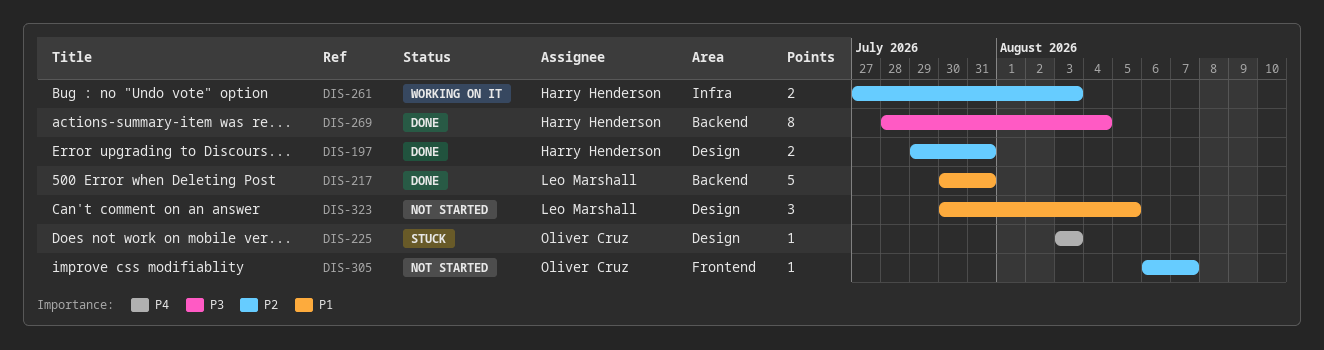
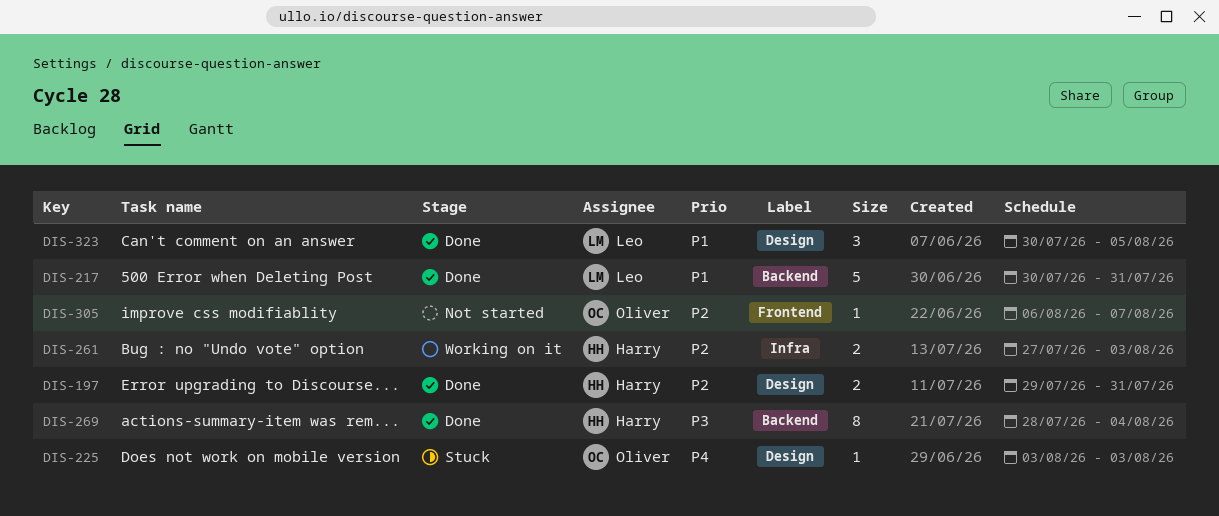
DIS-323, status: Not started -> Done

